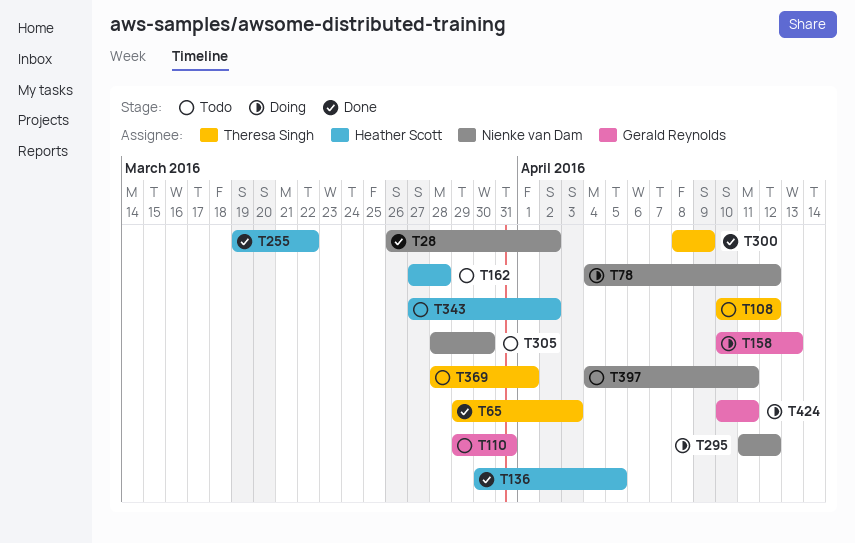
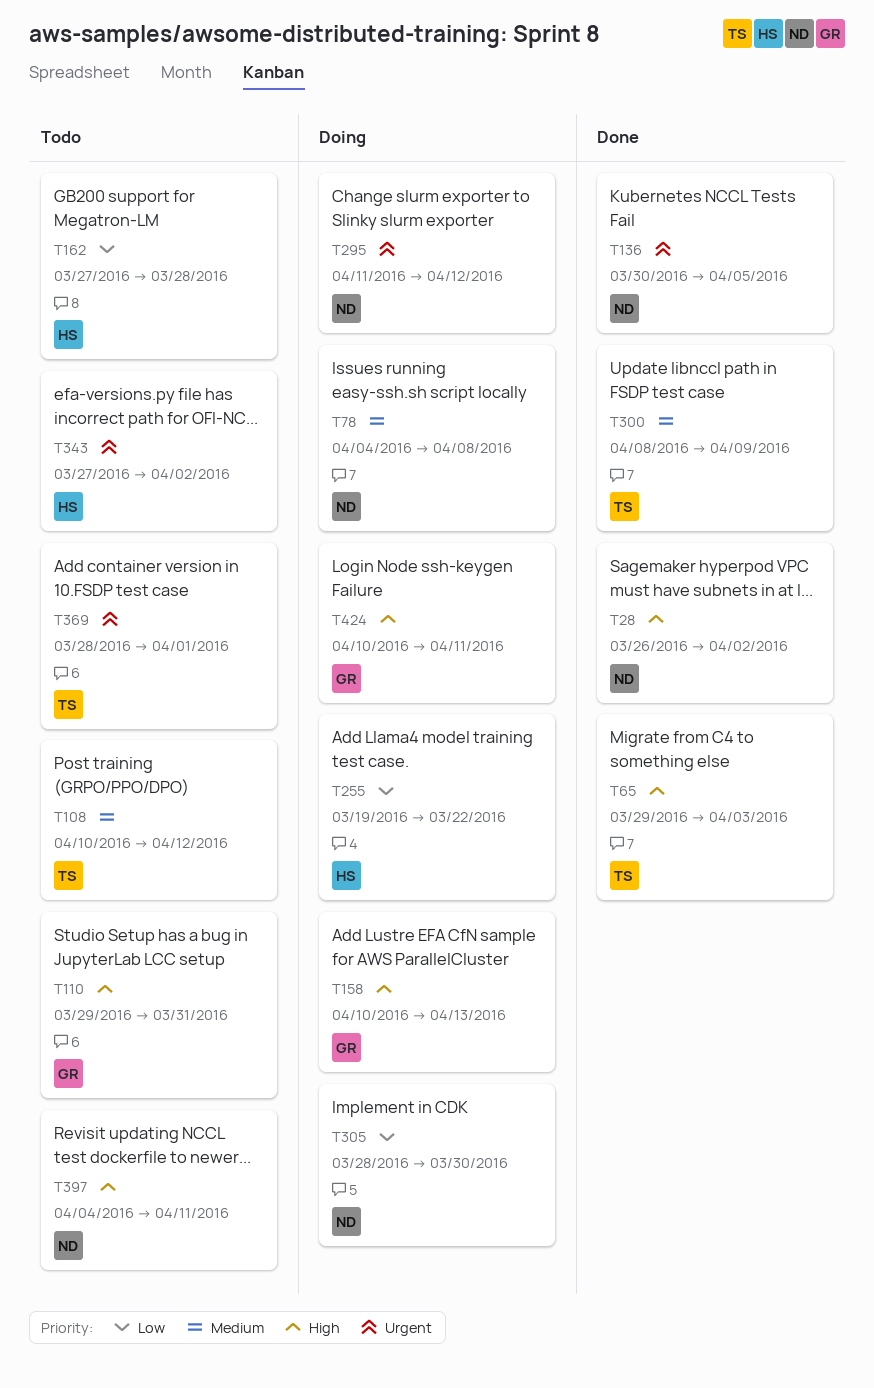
T78, due: Apr 12 -> Apr 8
T136, owner: Heather Scott -> Nienke van Dam
T255, status: Done -> Doing
T305, status: Todo -> Doing

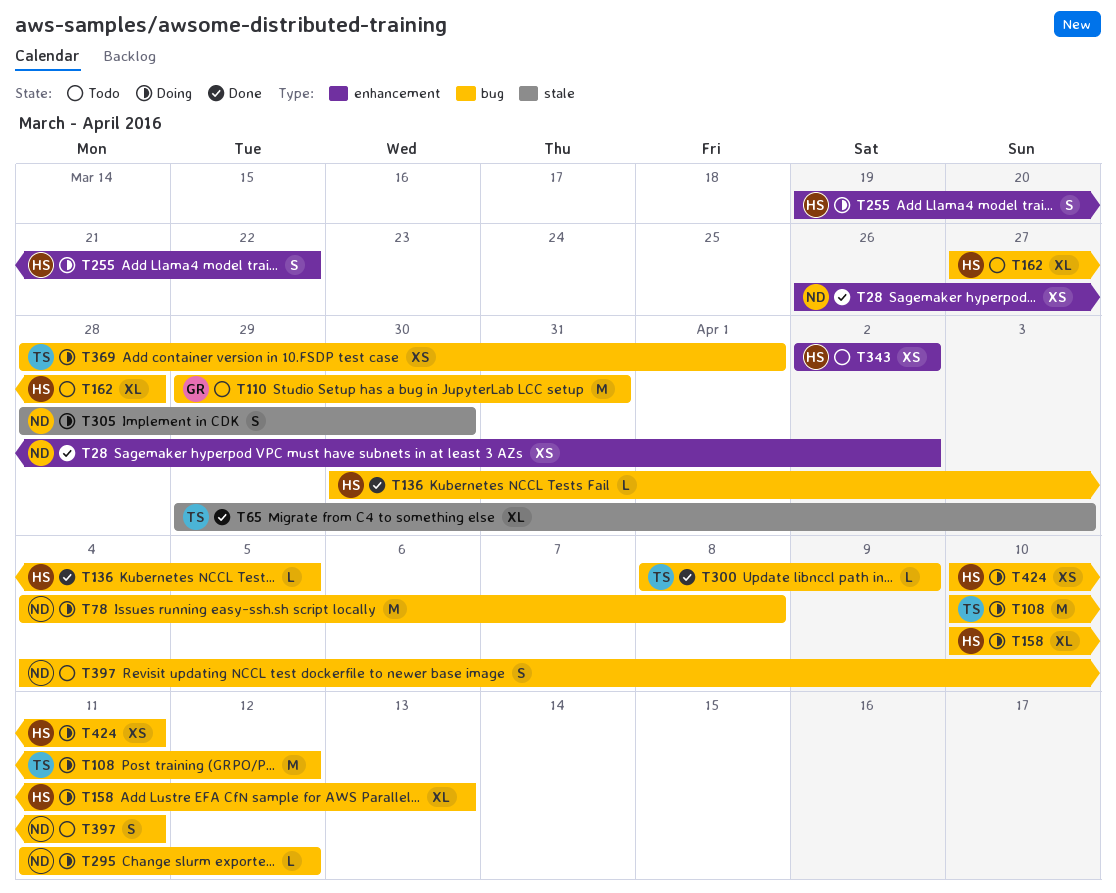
T108, status: Todo -> Doing
T136, owner: ND -> HS
T158, owner: GR -> HS
T343, start: Mar 27 -> Apr 2
T369, status: Todo -> Doing
T424, owner: GR -> HS

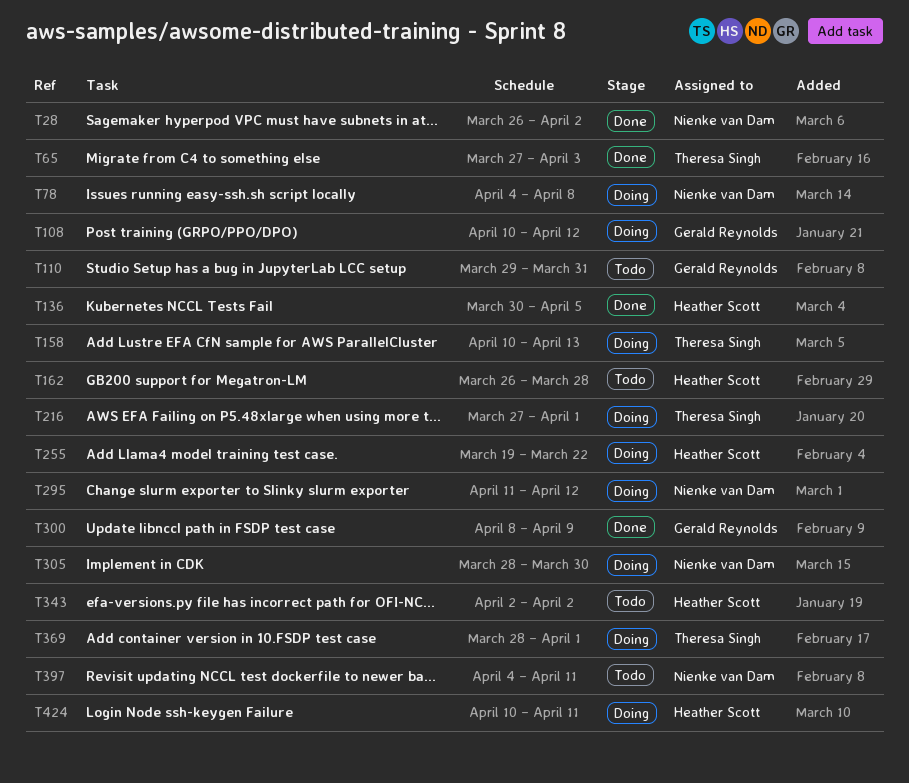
T65, start: Mar 29 -> Mar 27
T108, owner: Theresa Singh -> Gerald Reynolds
T158, owner: Heather Scott -> Theresa Singh
T162, start: Mar 27 -> Mar 26
T216: none -> present
T300, owner: Theresa Singh -> Gerald Reynolds

